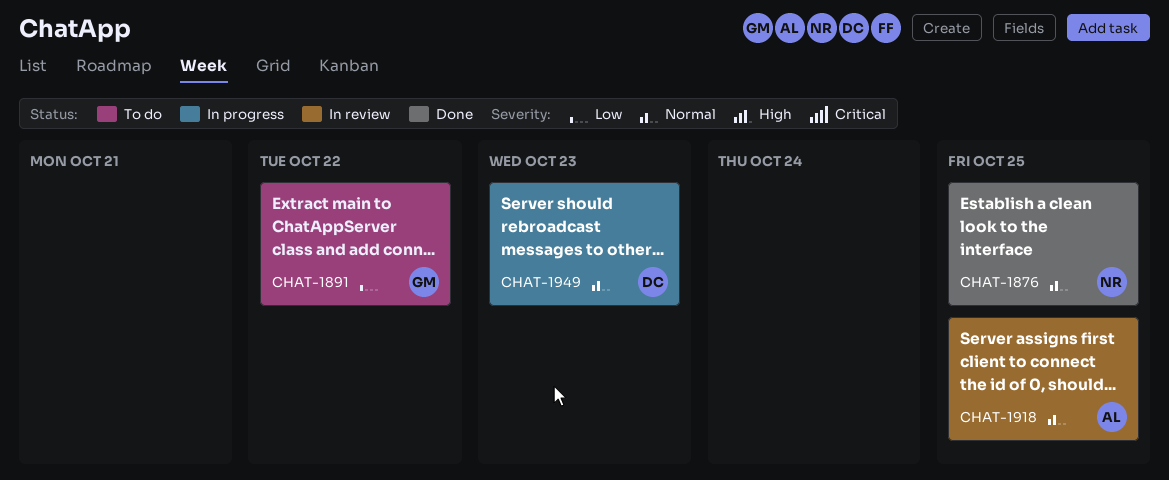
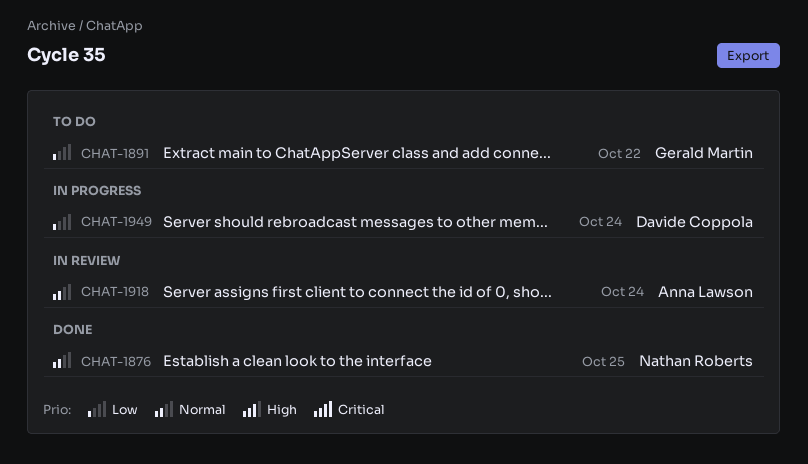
CHAT-1918, due: Oct 25 -> Oct 24
CHAT-1949, priority: Normal -> Low
CHAT-1949, due: Oct 23 -> Oct 24

